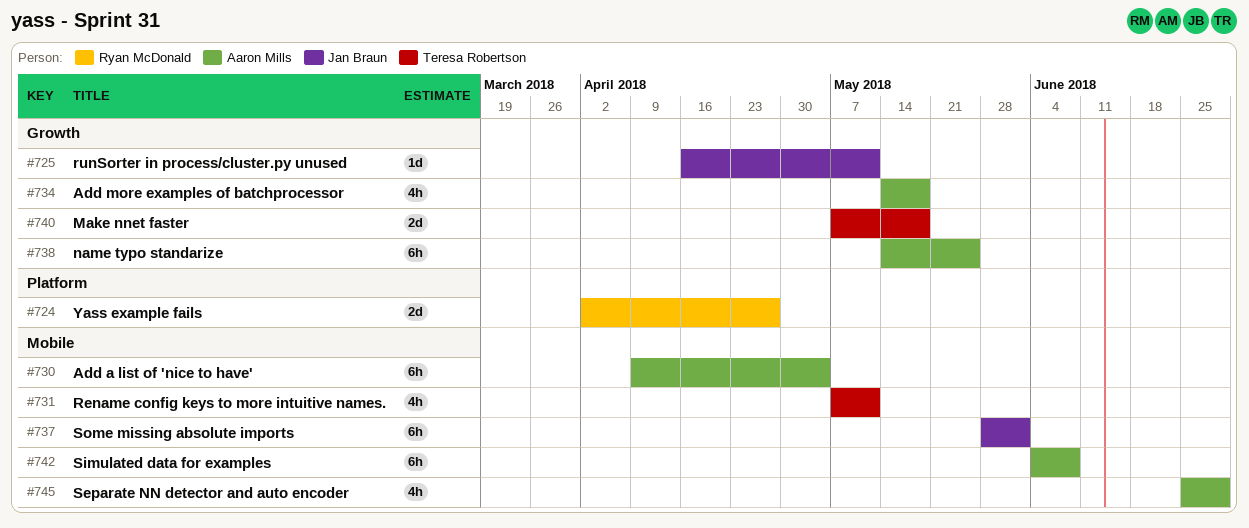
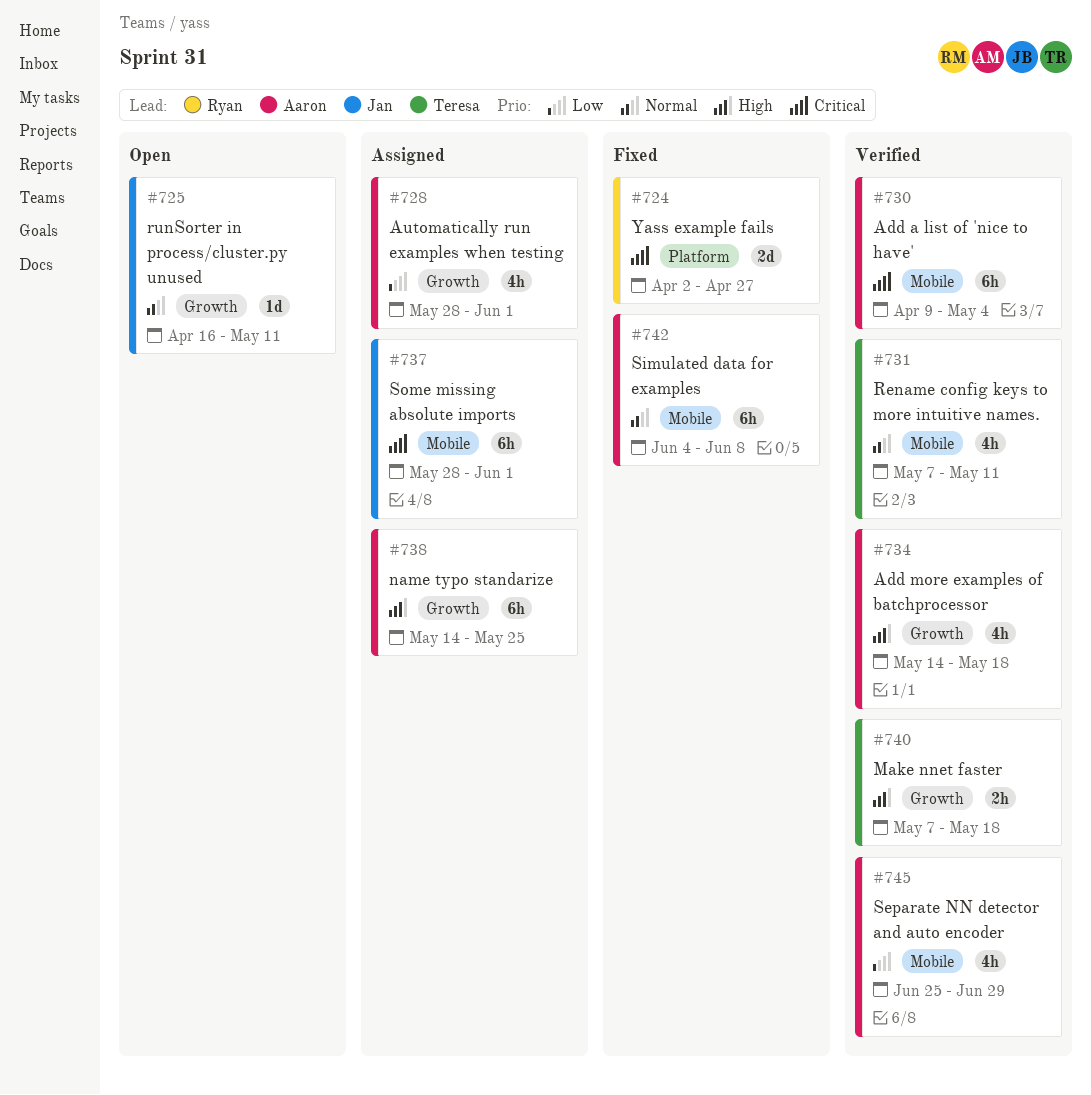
#728: none -> present
#740, estimate: 2d -> 2h

